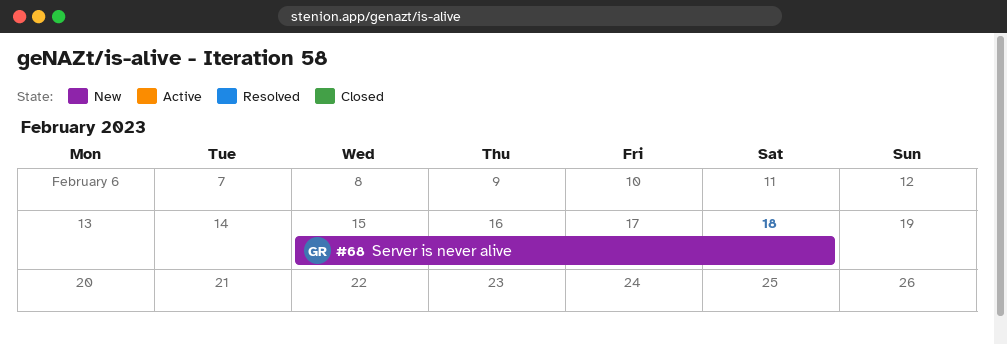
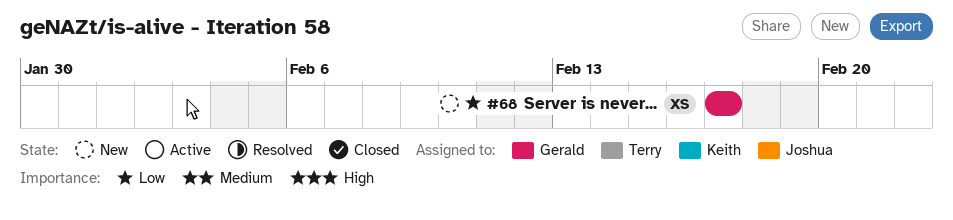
#68, start: Feb 15 -> Feb 17
#68, due: Feb 18 -> Feb 17

